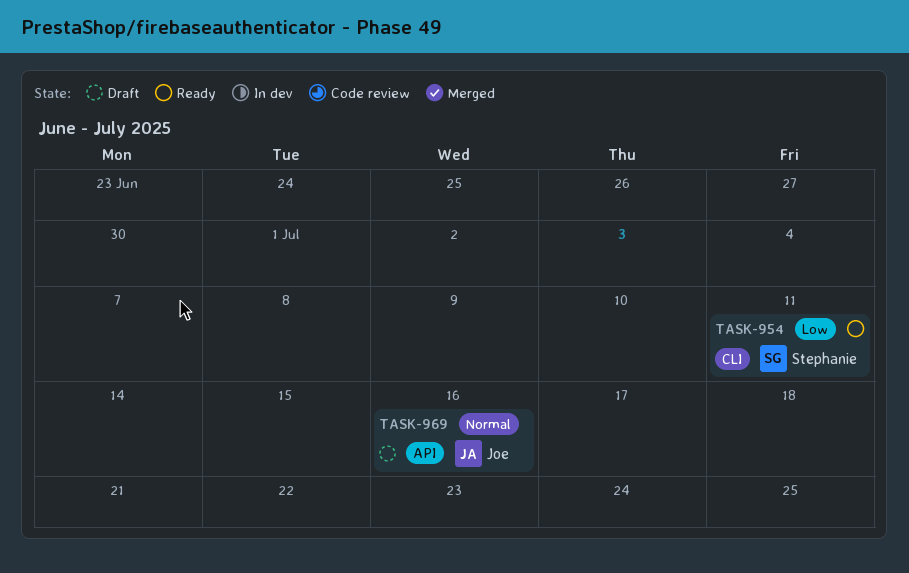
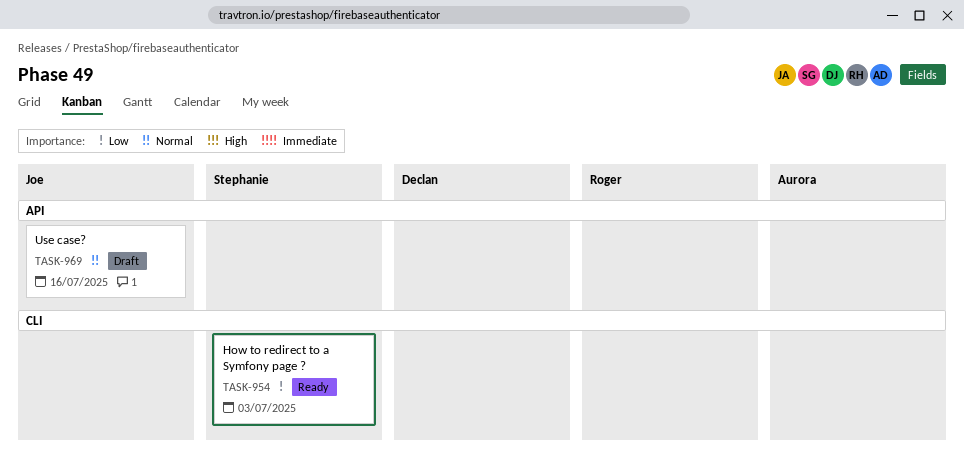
TASK-954, due: Jul 11 -> Jul 3

